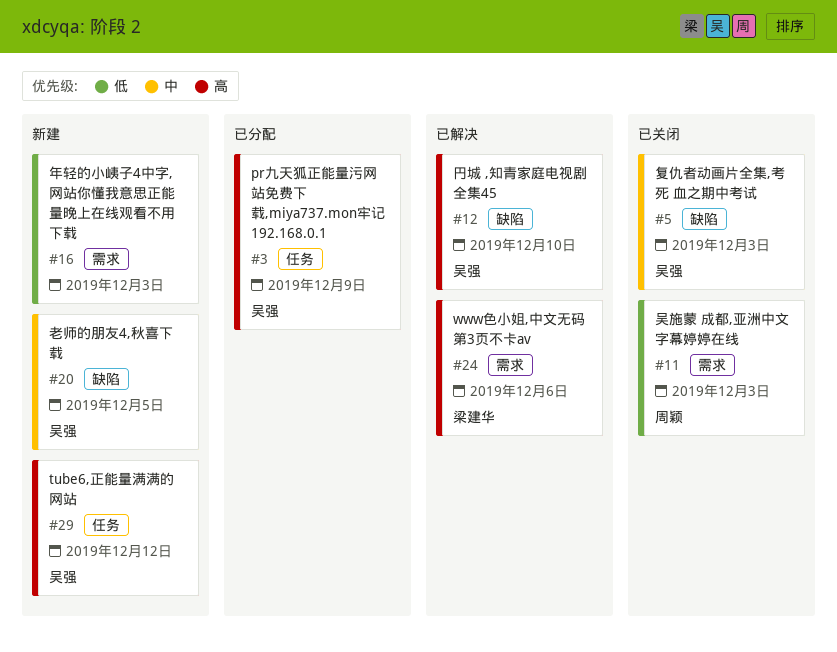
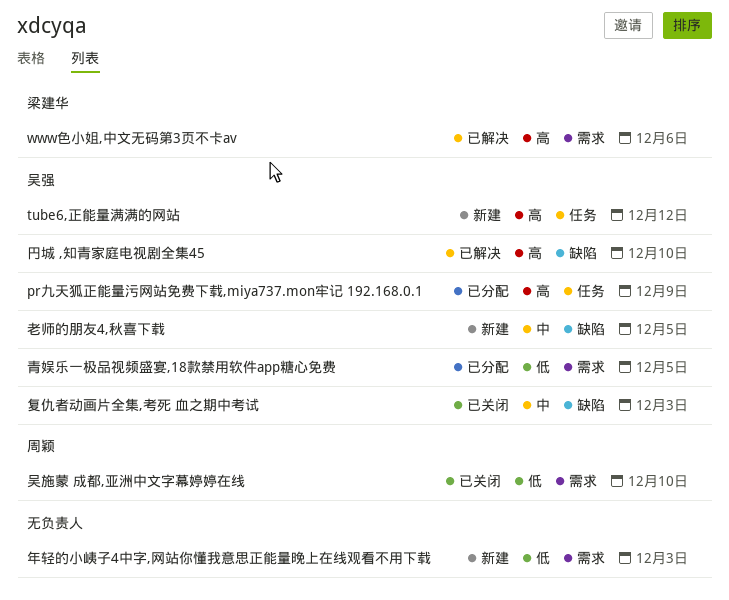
吴施蒙 成都,亚洲中文字幕婷婷在线, due: Dec 3 -> Dec 10
青娱乐一极品视频盛宴,18款禁用软件app糖心免费: none -> present

